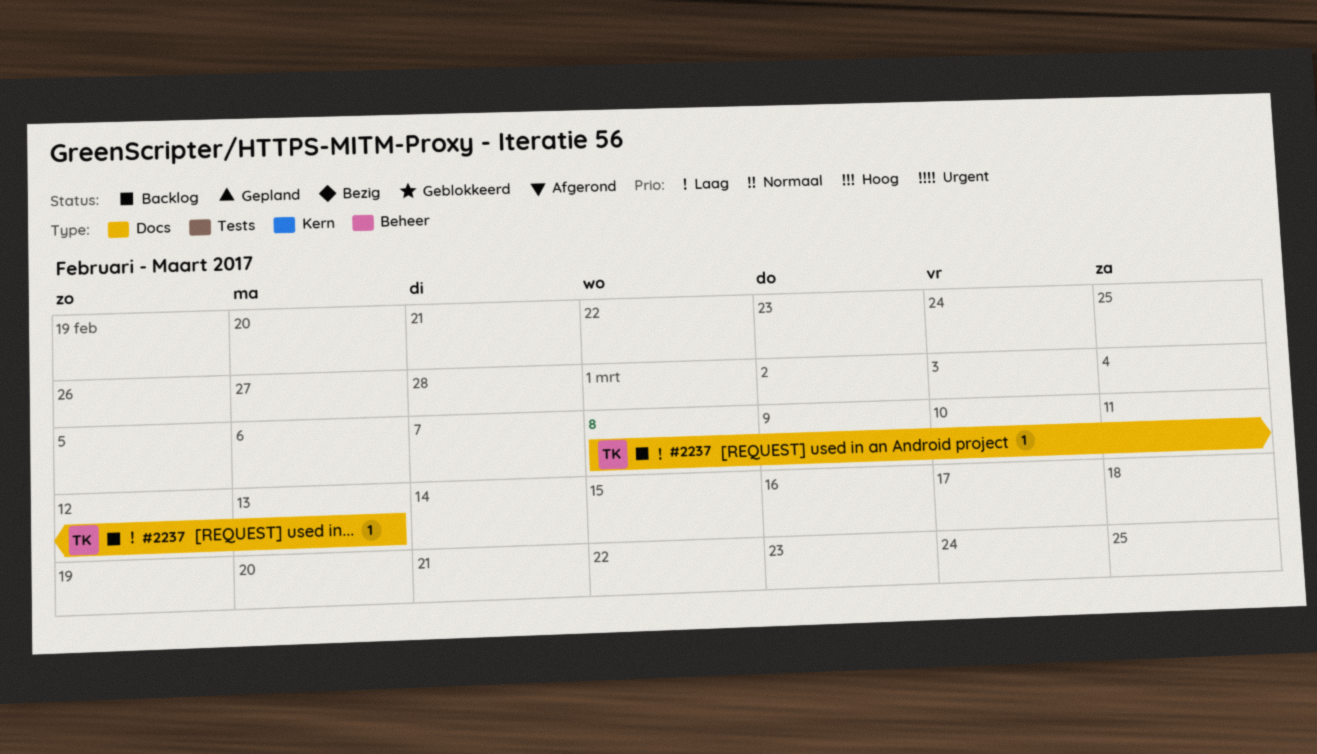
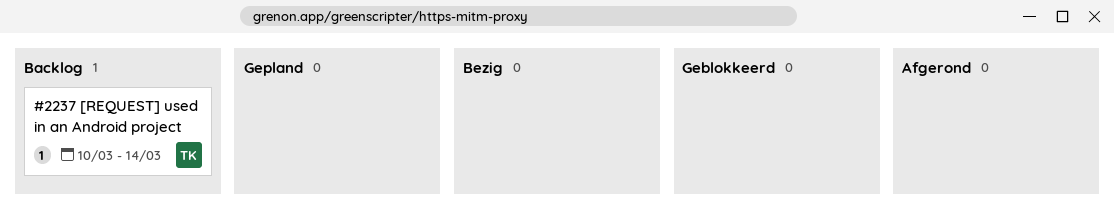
#2237, start: Mar 8 -> Mar 10
#2237, due: Mar 13 -> Mar 14

